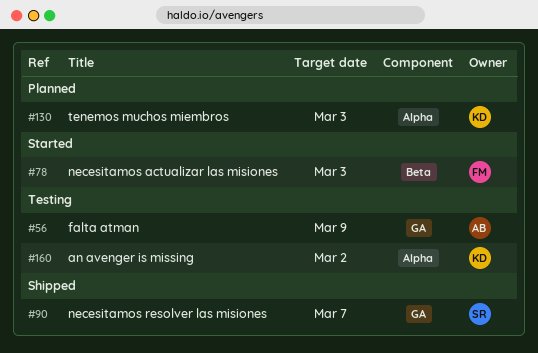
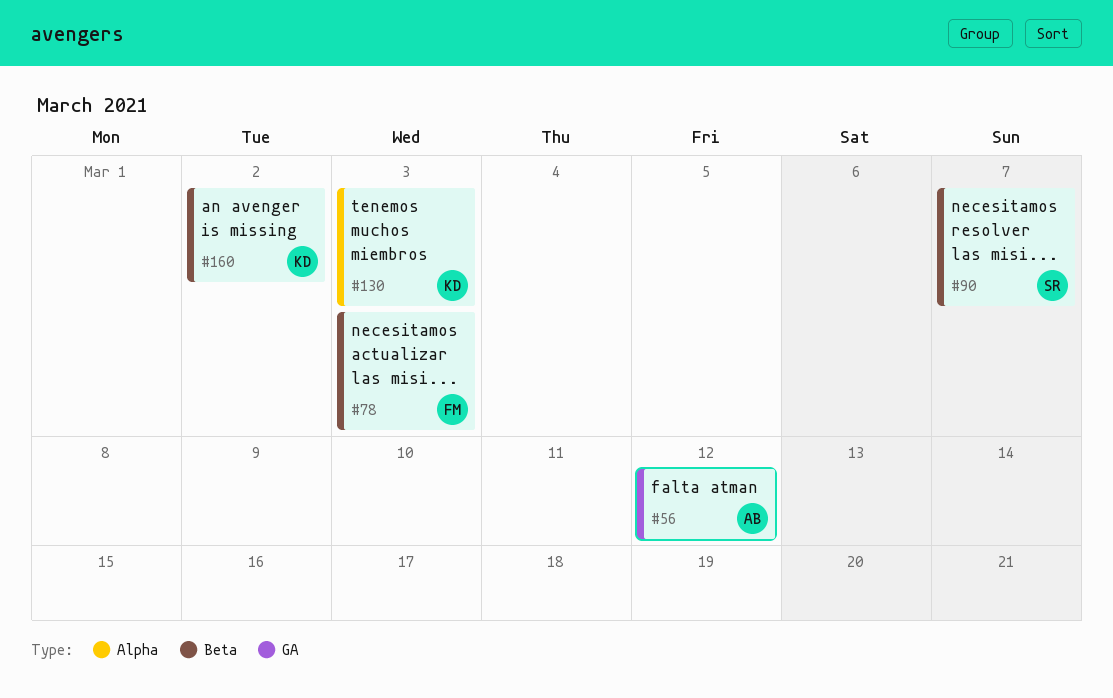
#56, due: Mar 9 -> Mar 12
#90, label: GA -> Beta
#160, label: Alpha -> Beta

